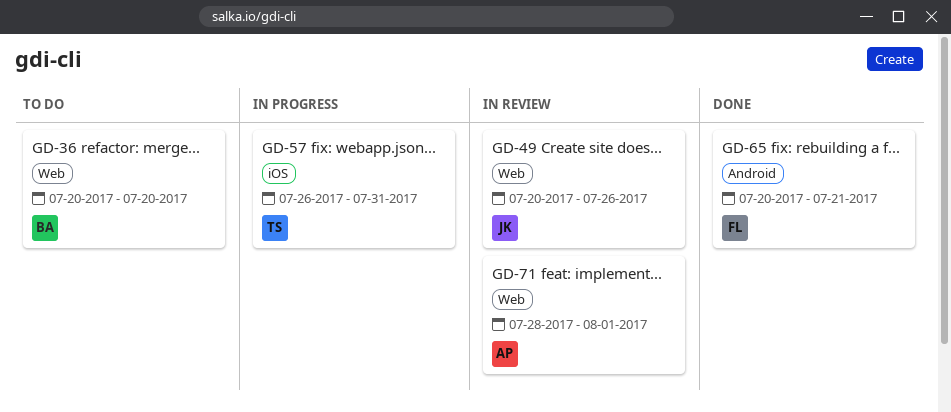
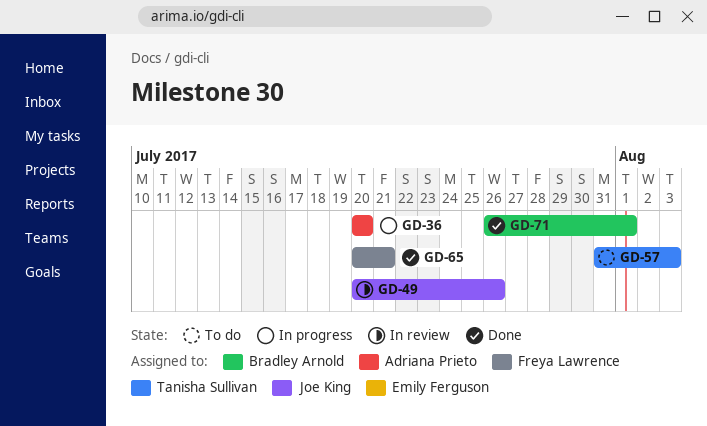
GD-36, status: To do -> In progress
GD-36, owner: Bradley Arnold -> Adriana Prieto
GD-57, status: In progress -> To do
GD-57, start: Jul 26 -> Jul 31
GD-57, due: Jul 31 -> Aug 3
GD-71, status: In review -> Done
GD-71, owner: Adriana Prieto -> Bradley Arnold
GD-71, start: Jul 28 -> Jul 26

